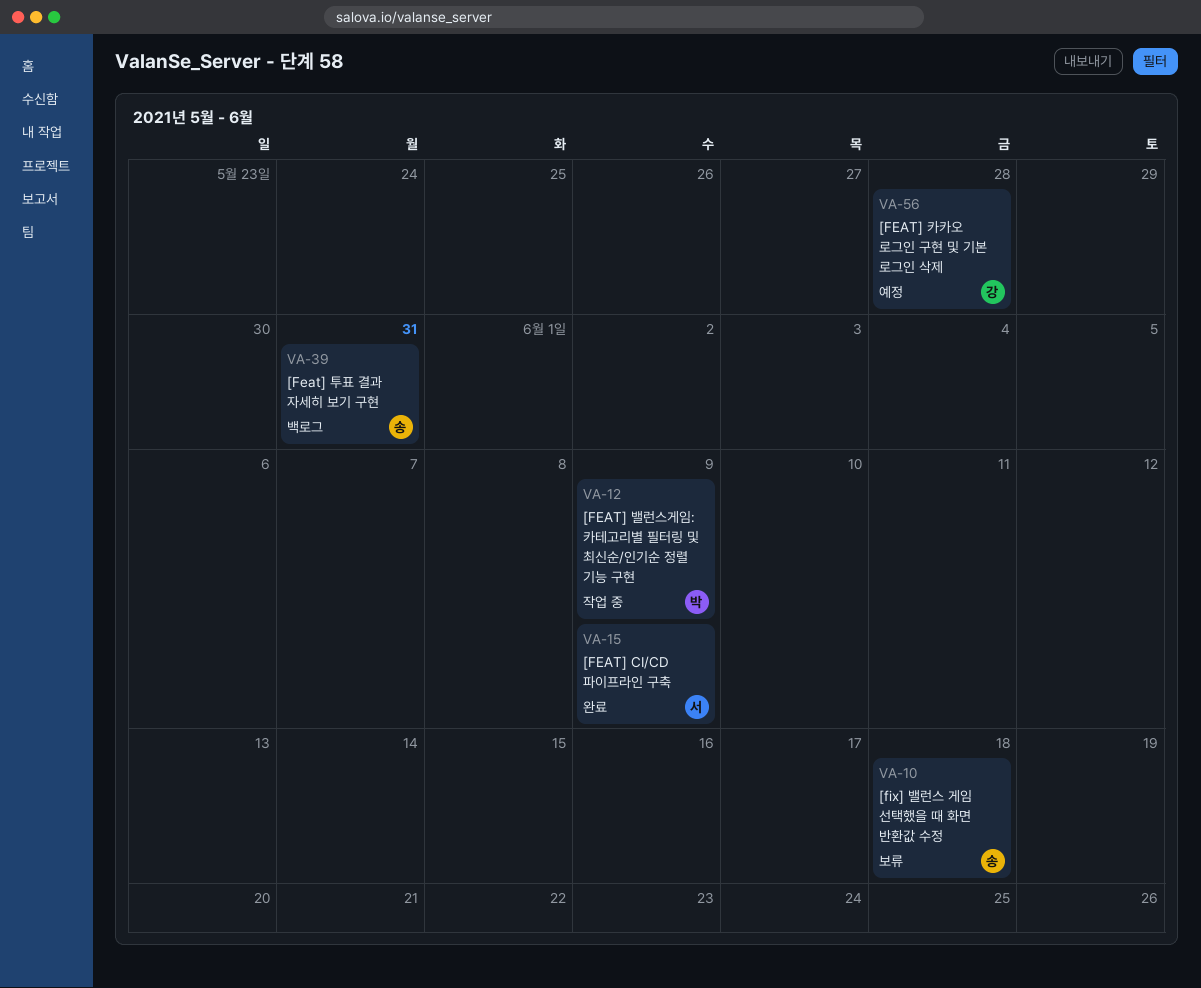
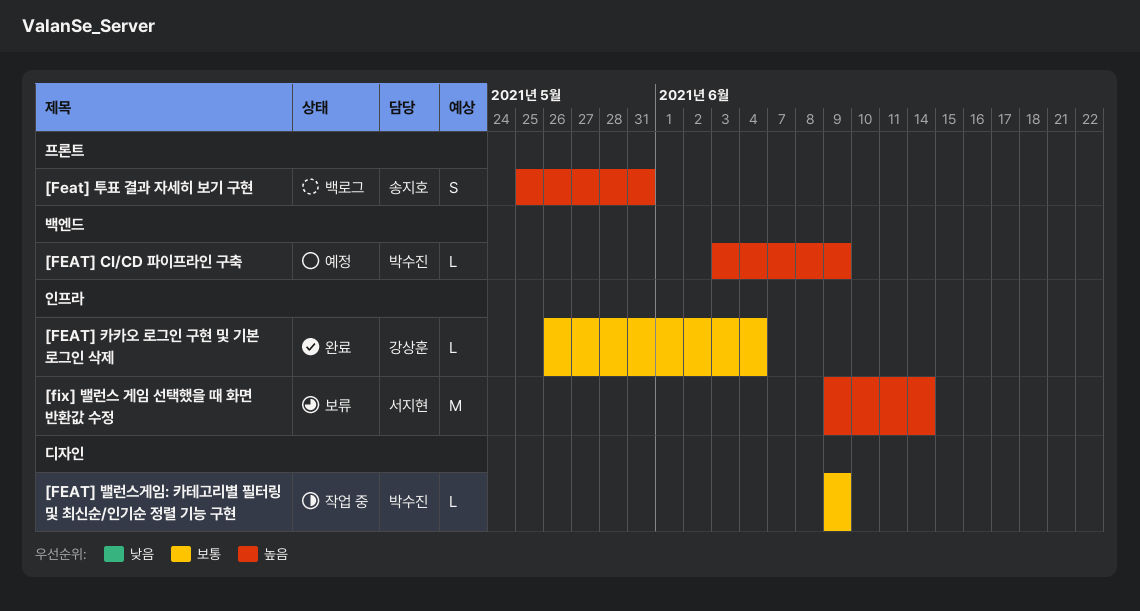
[FEAT] CI/CD 파이프라인 구축, status: 완료 -> 예정
[FEAT] CI/CD 파이프라인 구축, owner: 서지현 -> 박수진
[FEAT] 카카오 로그인 구현 및 기본 로그인 삭제, status: 예정 -> 완료
[FEAT] 카카오 로그인 구현 및 기본 로그인 삭제, due: May 28 -> Jun 4
[fix] 밸런스 게임 선택했을 때 화면 반환값 수정, owner: 송지호 -> 서지현
[fix] 밸런스 게임 선택했을 때 화면 반환값 수정, due: Jun 18 -> Jun 14

